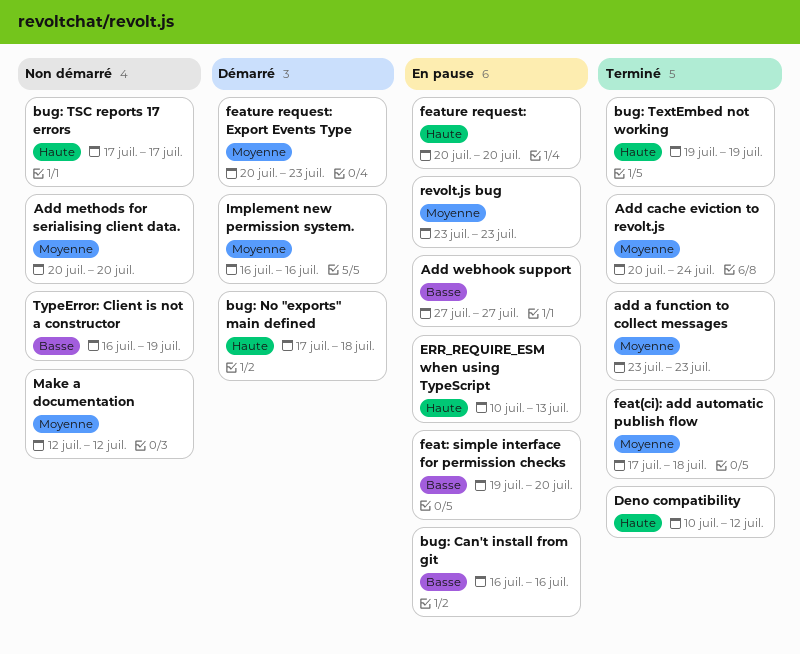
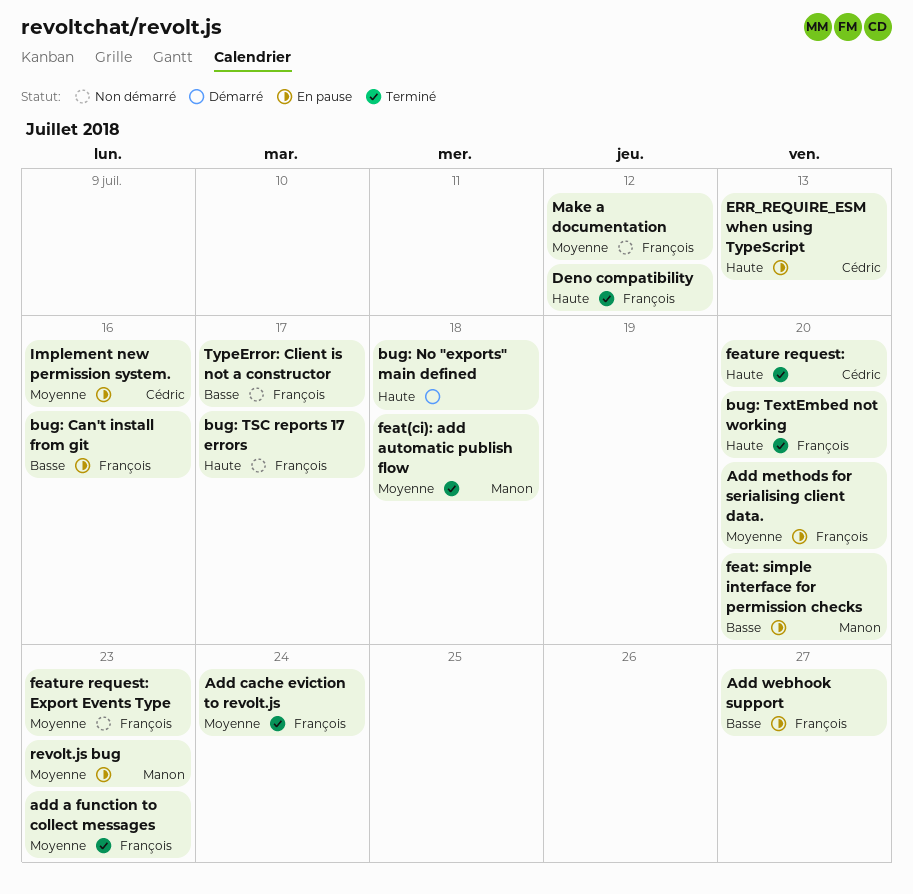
Add methods for serialising client data., status: Non démarré -> En pause
bug: TextEmbed not working, due: Jul 19 -> Jul 20
feature request:, status: En pause -> Terminé
feature request: Export Events Type, status: Démarré -> Non démarré
Implement new permission system., status: Démarré -> En pause
TypeError: Client is not a constructor, due: Jul 19 -> Jul 17

